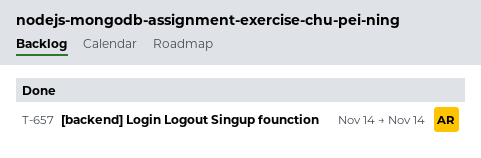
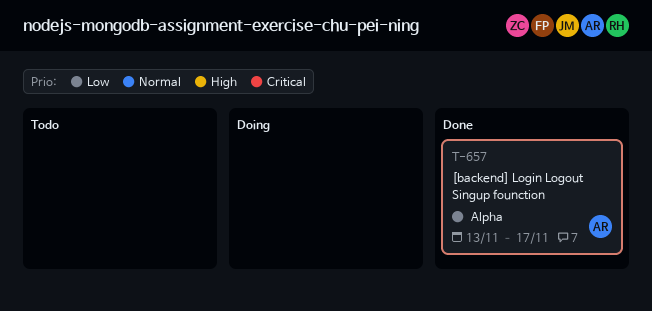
T-657, start: Nov 14 -> Nov 13
T-657, due: Nov 14 -> Nov 17

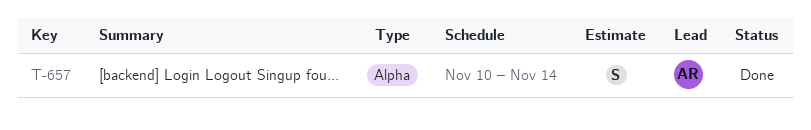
T-657, start: Nov 13 -> Nov 10
T-657, due: Nov 17 -> Nov 14

